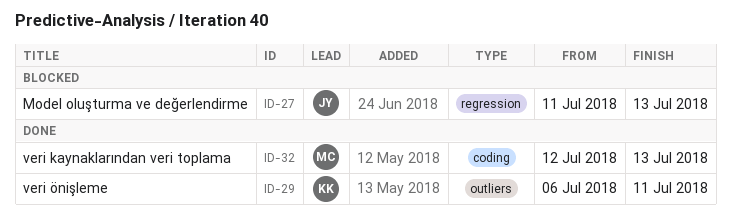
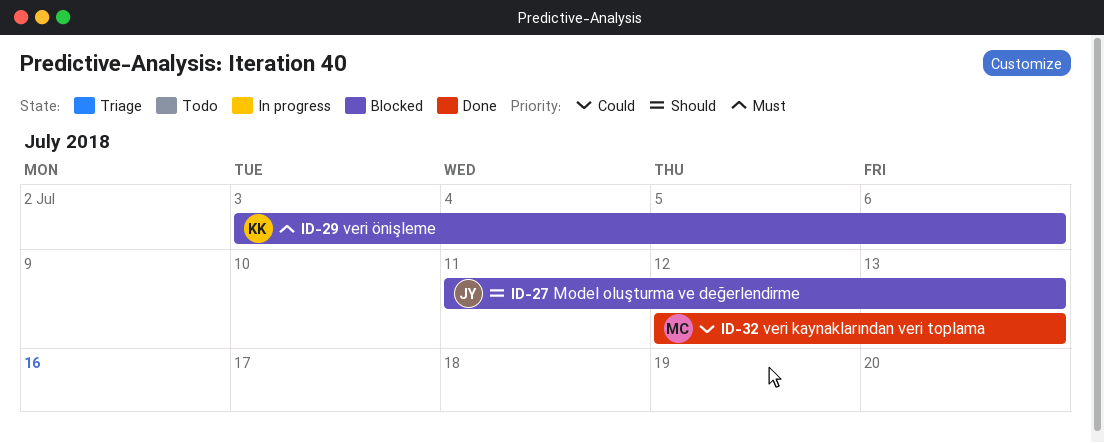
ID-29, status: Done -> Blocked
ID-29, start: Jul 6 -> Jul 3
ID-29, due: Jul 11 -> Jul 6

